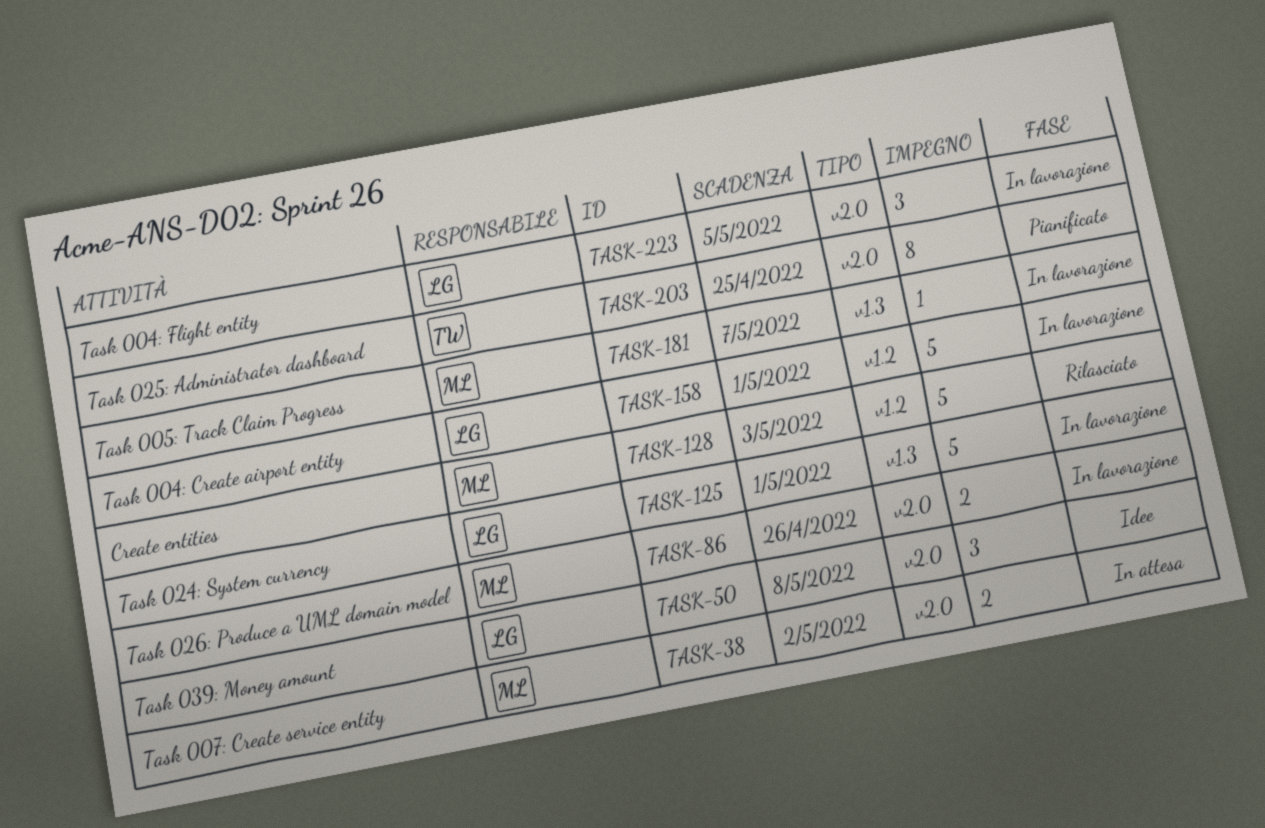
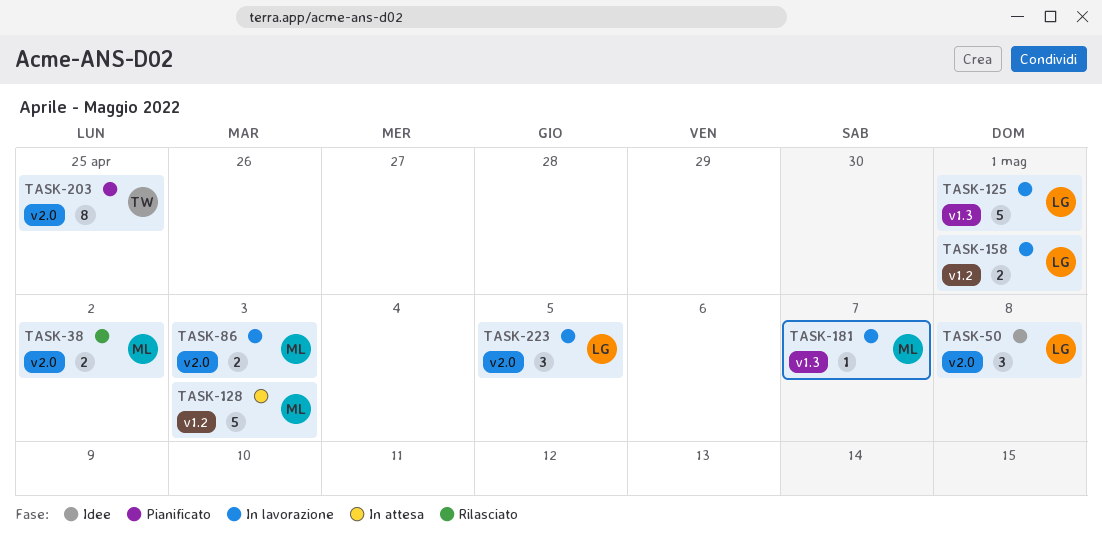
TASK-38, status: In attesa -> Rilasciato
TASK-86, due: Apr 26 -> May 3
TASK-128, status: Rilasciato -> In attesa
TASK-158, estimate: 5 -> 2

